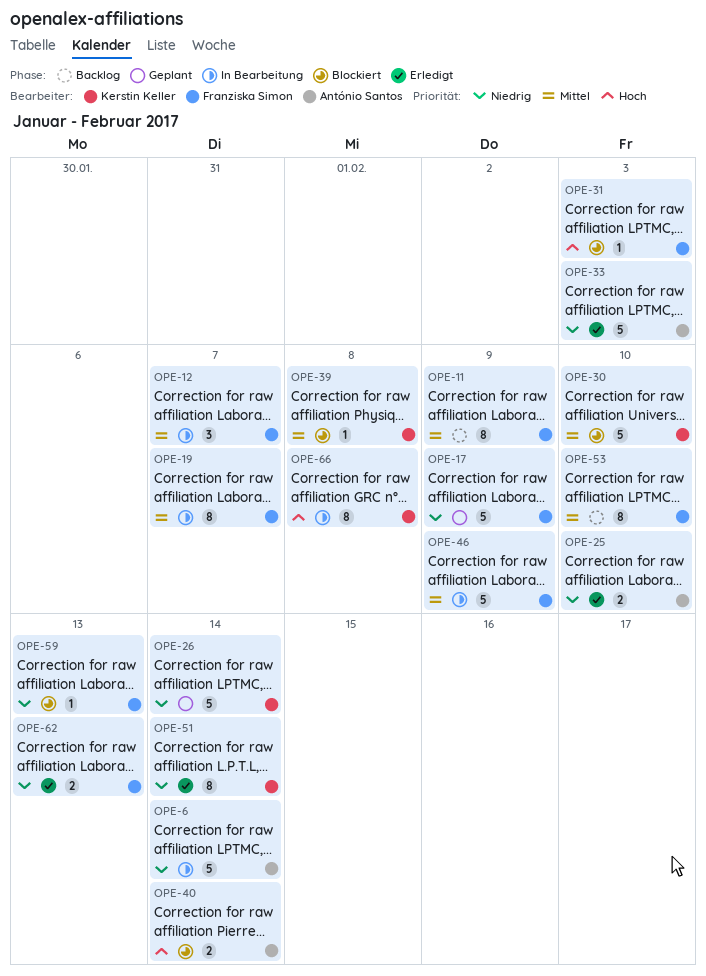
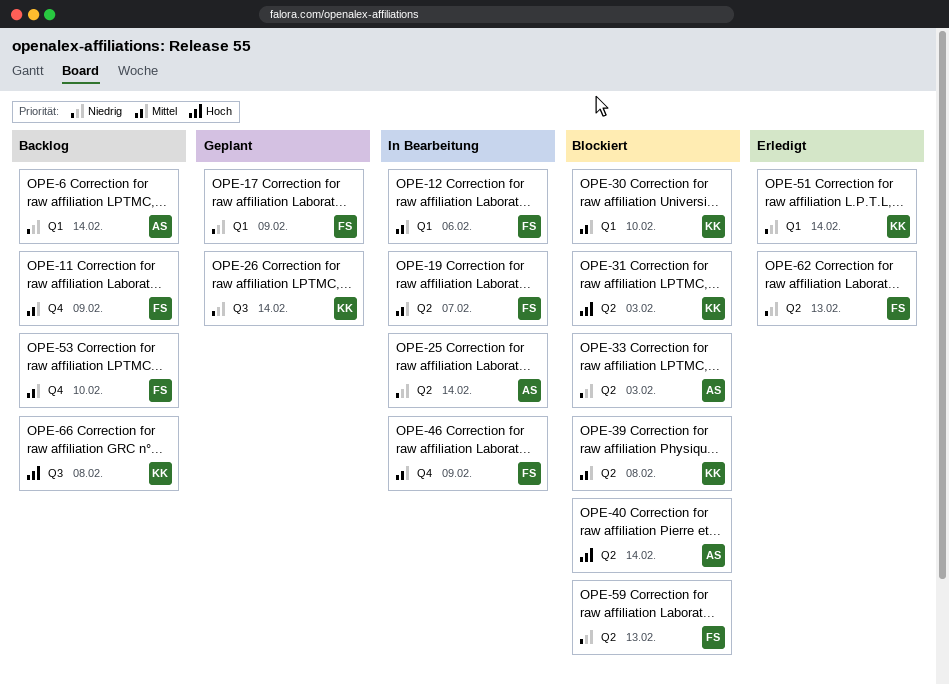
OPE-6, status: In Bearbeitung -> Backlog
OPE-12, due: Feb 7 -> Feb 6
OPE-25, status: Erledigt -> In Bearbeitung
OPE-25, due: Feb 10 -> Feb 14
OPE-31, owner: Franziska Simon -> Kerstin Keller
OPE-33, status: Erledigt -> Blockiert
OPE-66, status: In Bearbeitung -> Backlog

